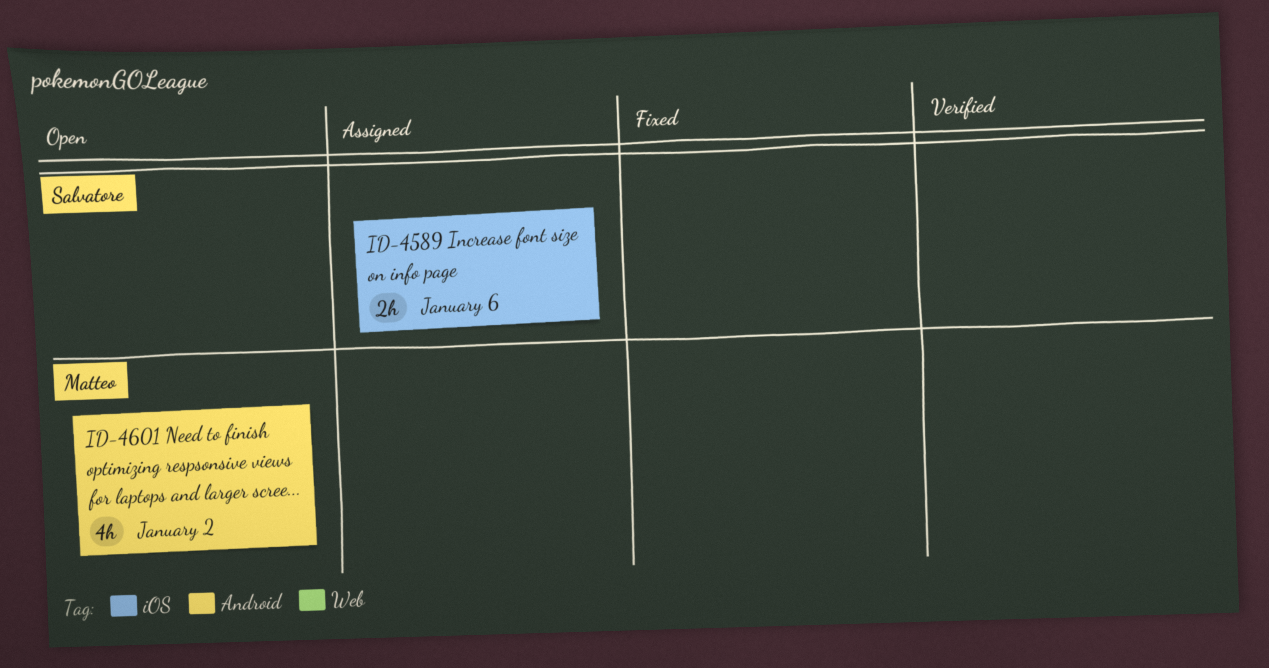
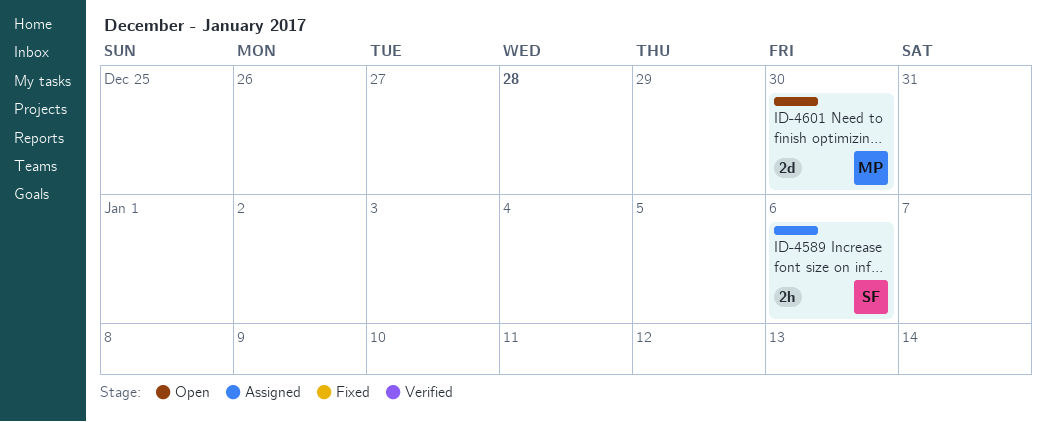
ID-4601, estimate: 4h -> 2d
ID-4601, due: Jan 2 -> Dec 30

